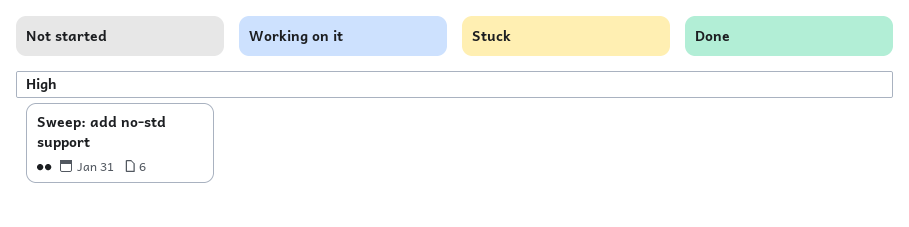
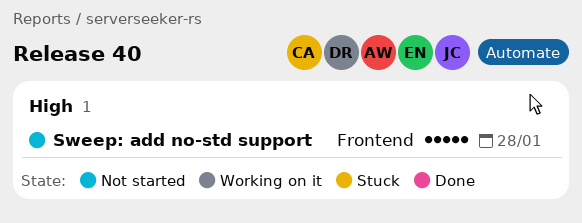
Sweep: add no-std support, estimate: 2 -> 5
Sweep: add no-std support, due: Jan 31 -> Jan 28

